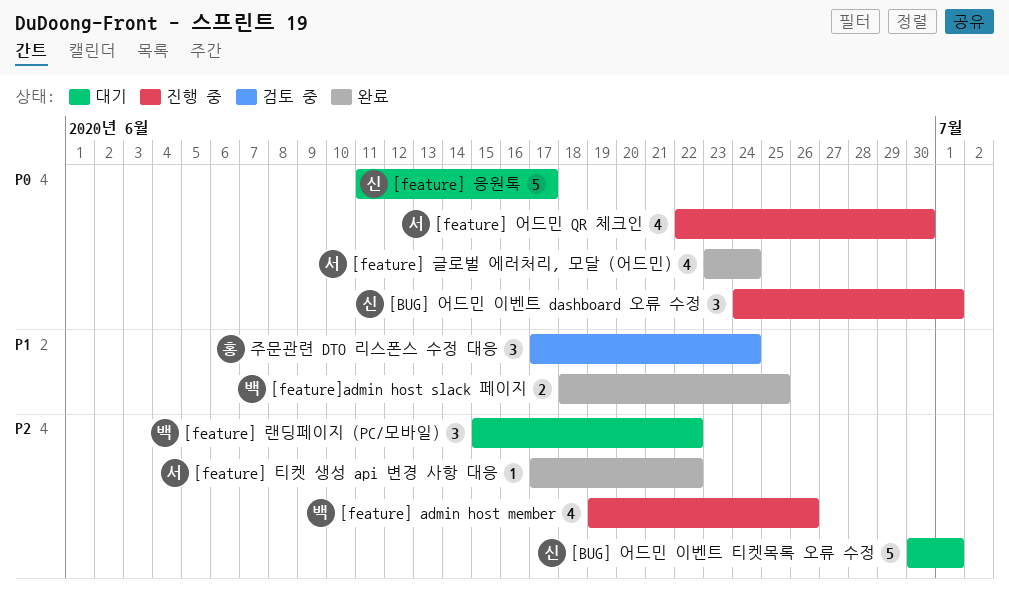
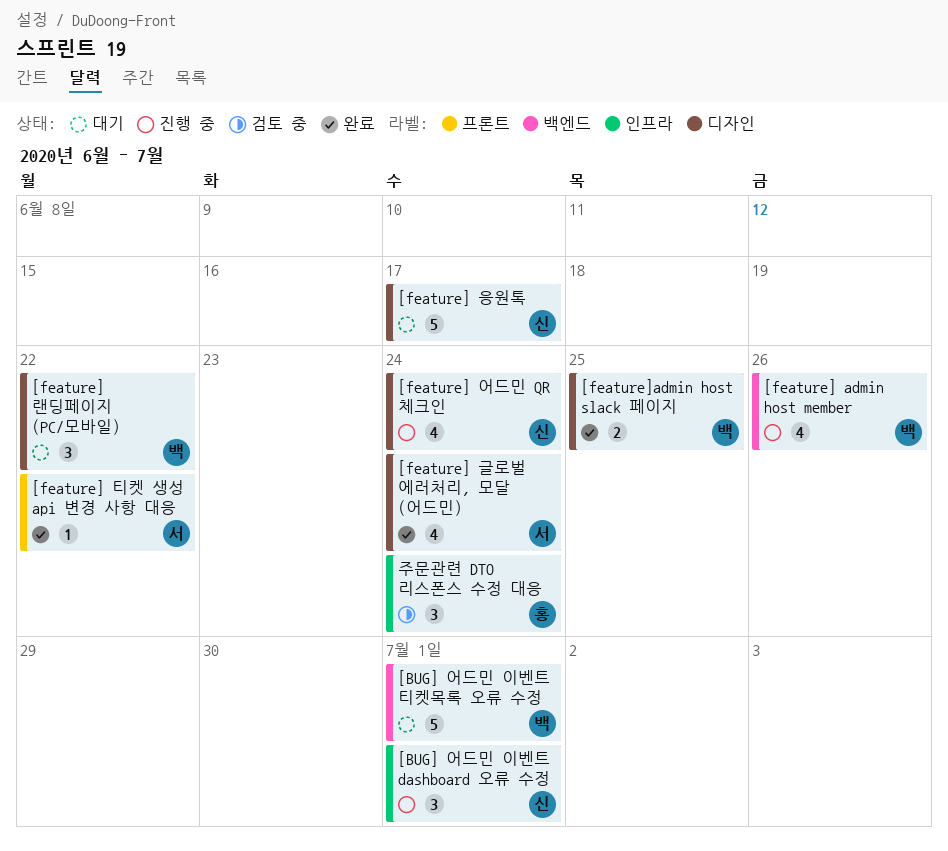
[BUG] 어드민 이벤트 티켓목록 오류 수정, owner: 신 -> 백
[feature] 어드민 QR 체크인, owner: 서 -> 신
[feature] 어드민 QR 체크인, due: Jun 30 -> Jun 24

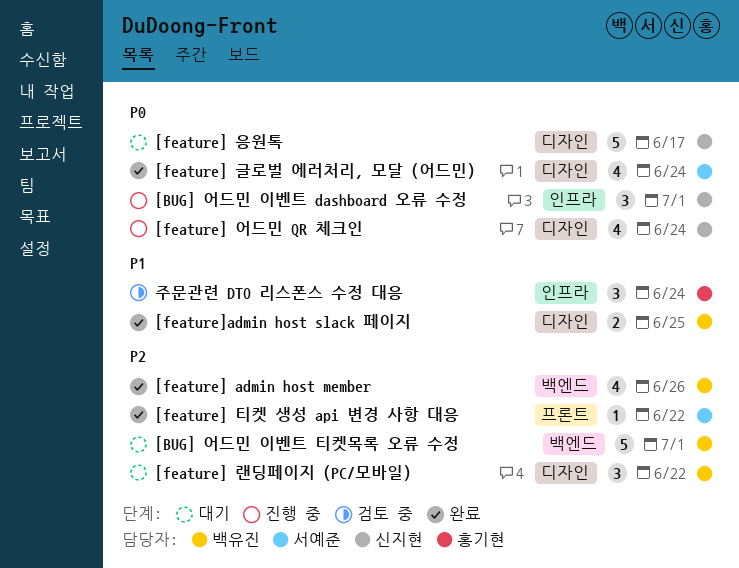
[feature] admin host member, status: 진행 중 -> 완료

